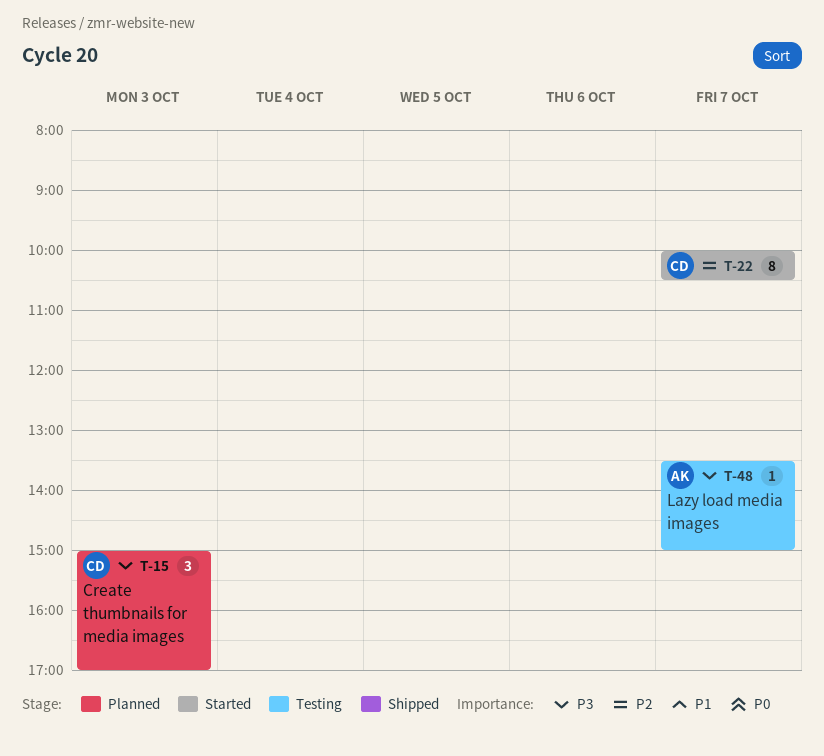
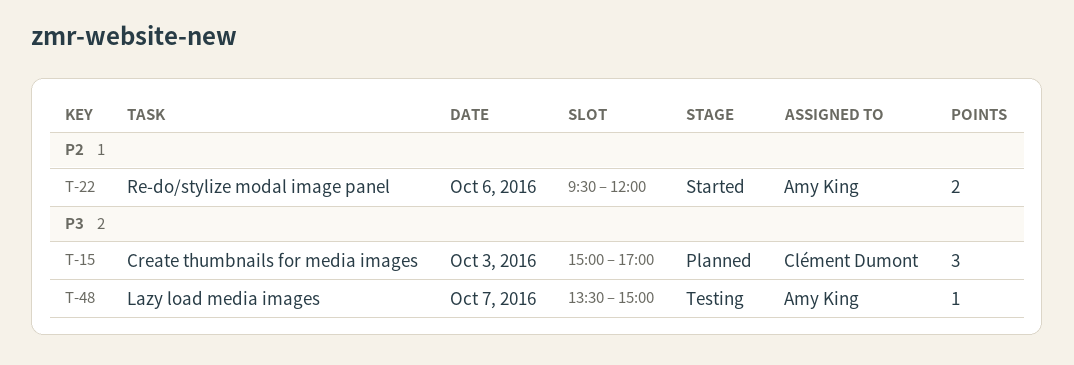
T-22, owner: Clément Dumont -> Amy King
T-22, estimate: 8 -> 2
T-22, day: Oct 7 -> Oct 6
T-22, begins: 10:00 -> 09:30
T-22, ends: 10:30 -> 12:00

